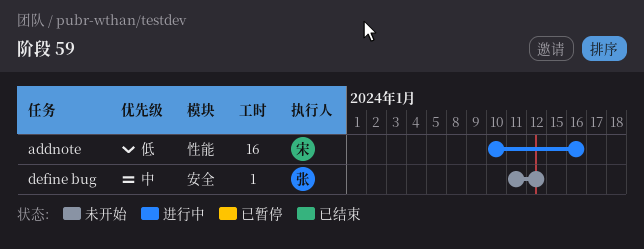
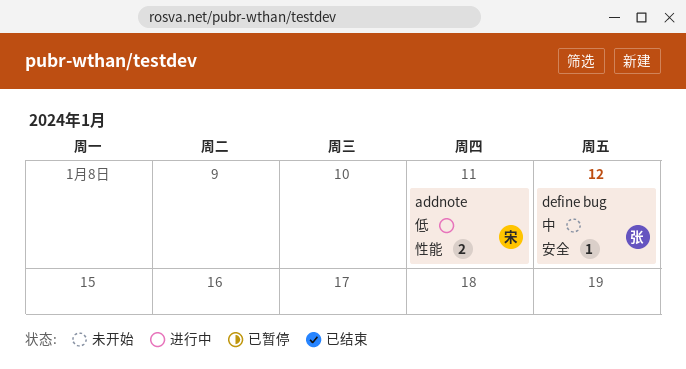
addnote, estimate: 16 -> 2
addnote, due: Jan 16 -> Jan 11

